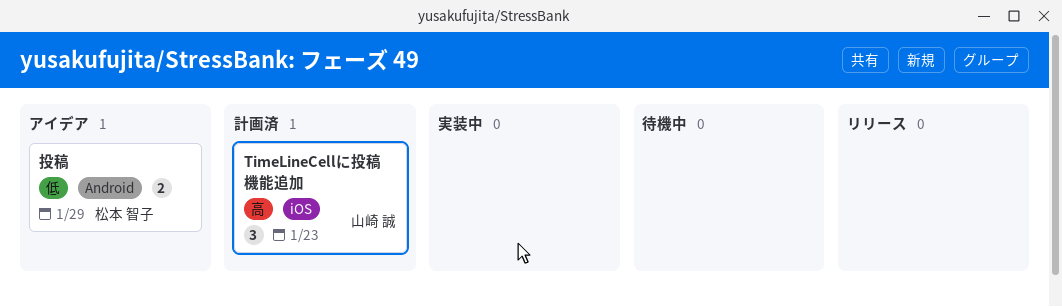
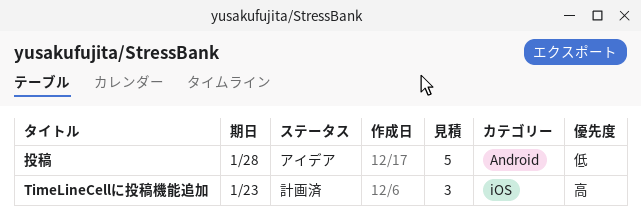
投稿, estimate: 2 -> 5
投稿, due: Jan 29 -> Jan 28

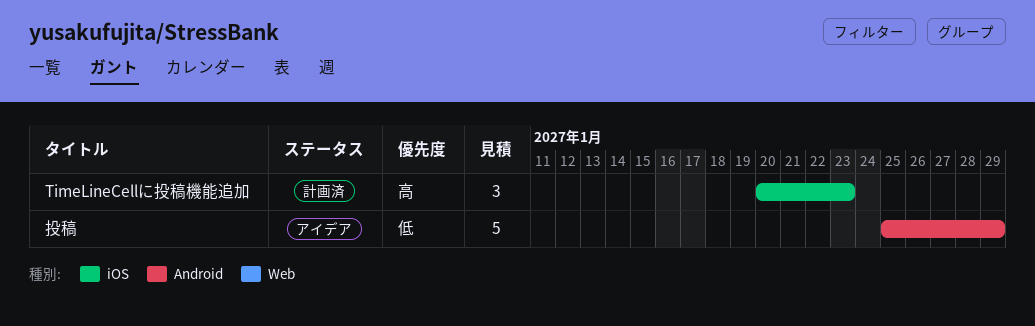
投稿, due: Jan 28 -> Jan 29

